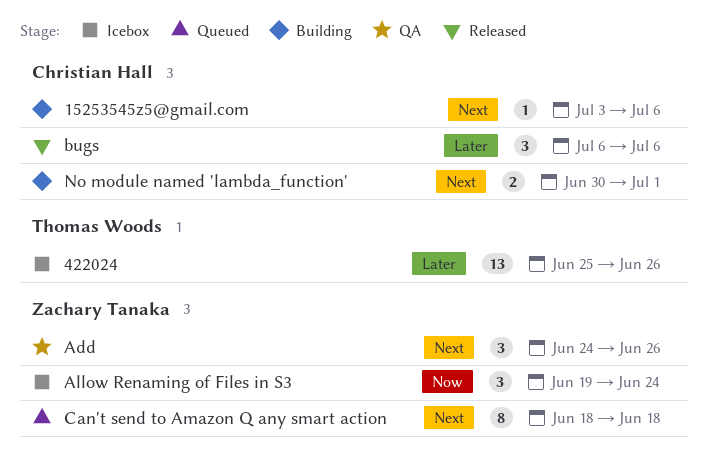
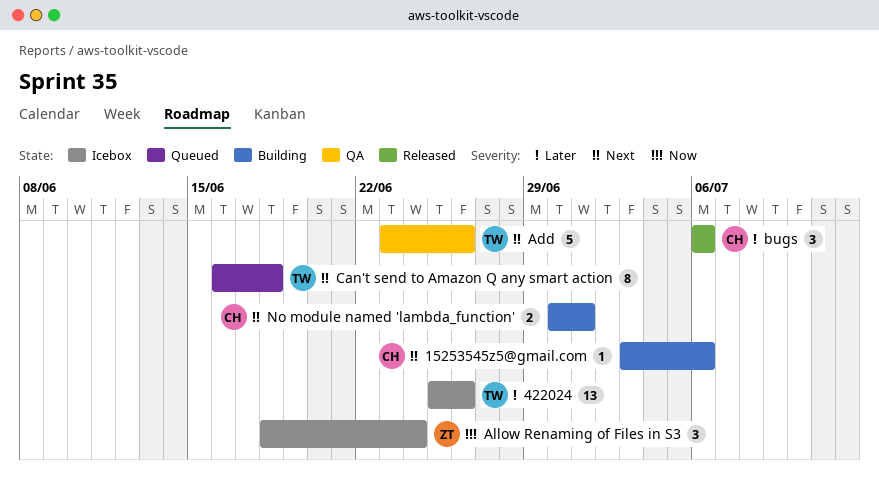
Add, owner: Zachary Tanaka -> Thomas Woods
Add, estimate: 3 -> 5
Add, start: Jun 24 -> Jun 23
Allow Renaming of Files in S3, start: Jun 19 -> Jun 18
Can't send to Amazon Q any smart action, owner: Zachary Tanaka -> Thomas Woods
Can't send to Amazon Q any smart action, start: Jun 18 -> Jun 16

